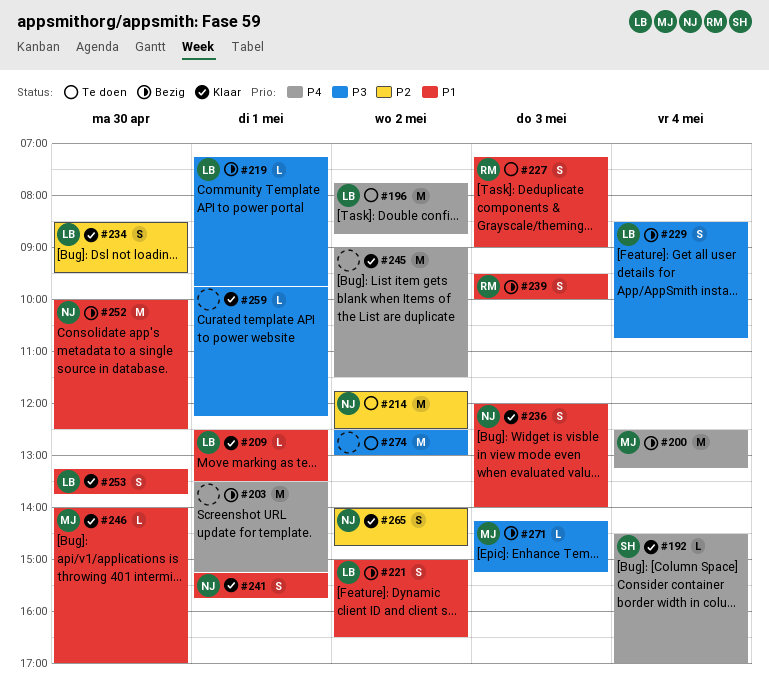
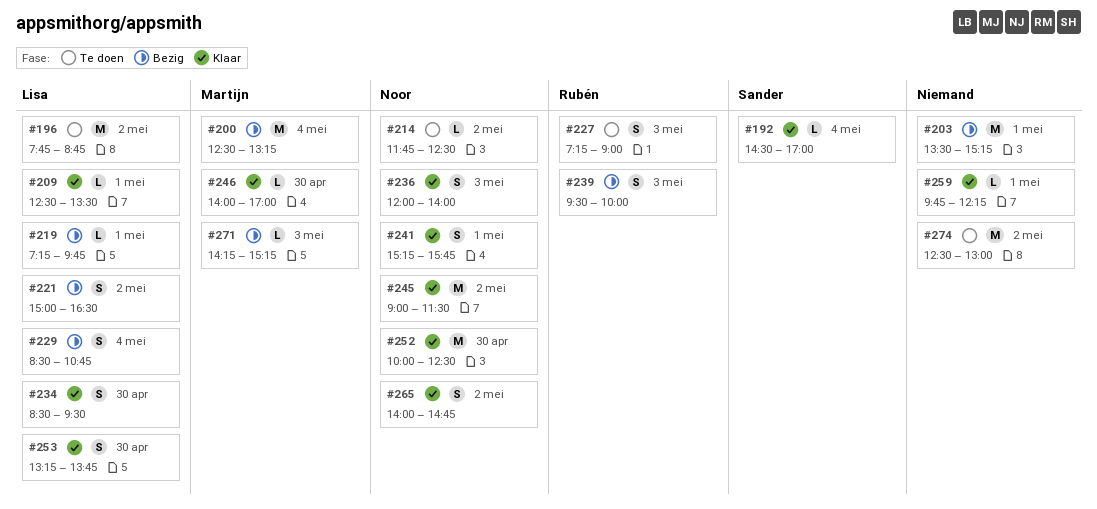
#214, estimate: M -> L
#245, owner: none -> Noor
#252, status: Bezig -> Klaar

